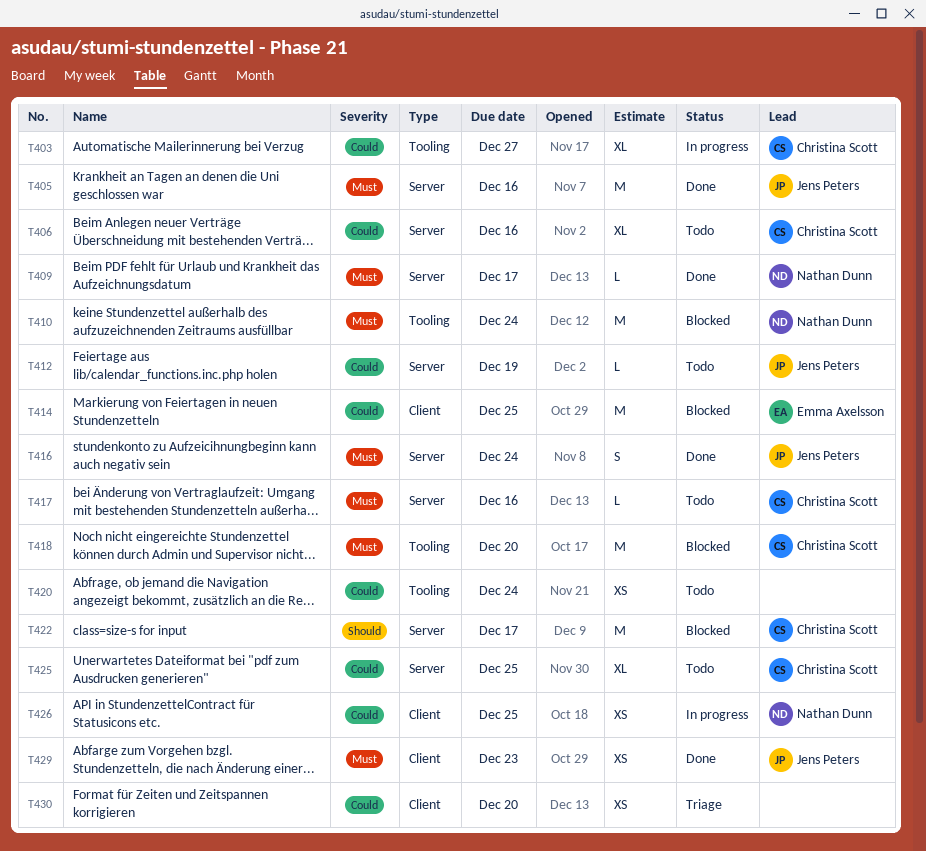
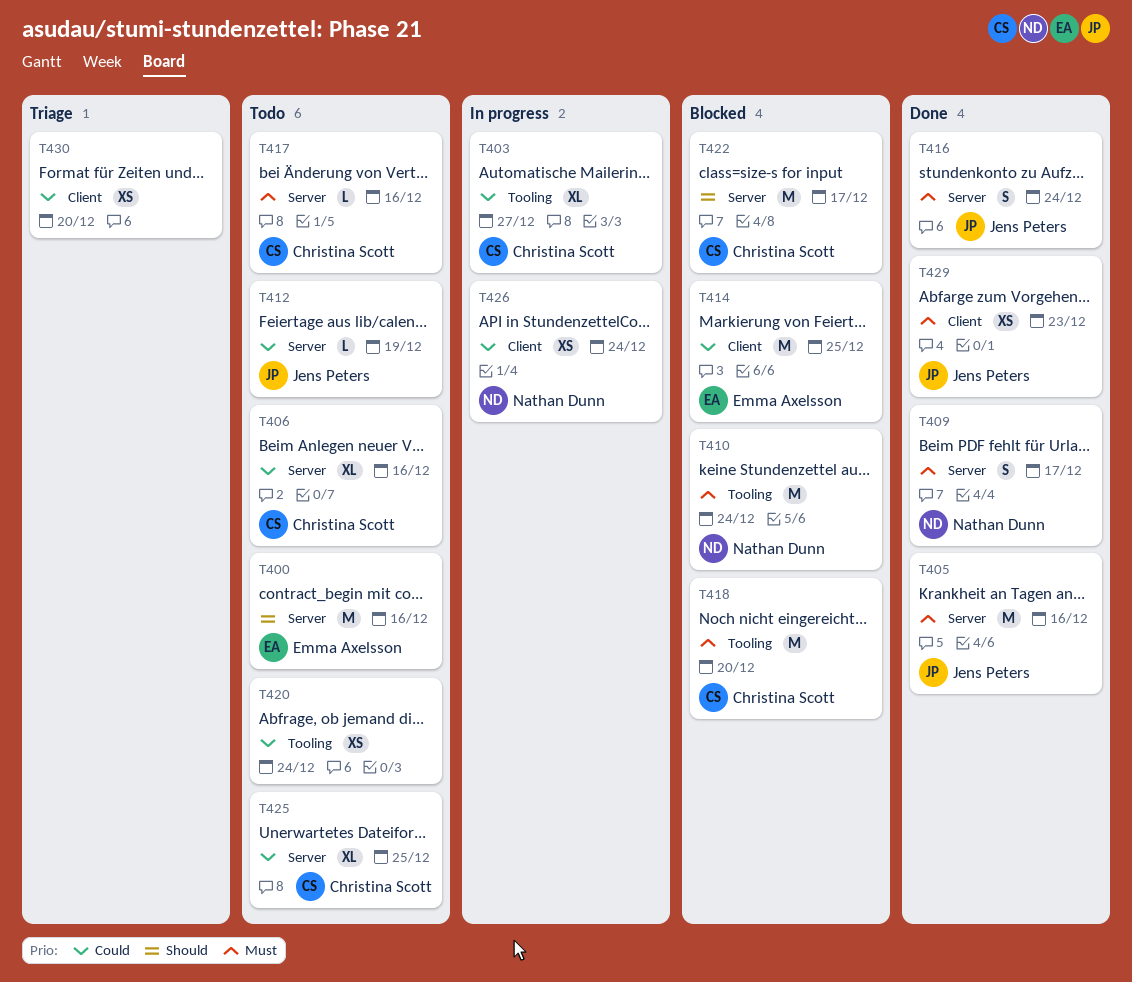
T400: none -> present
T409, estimate: L -> S
T426, due: Dec 25 -> Dec 24

